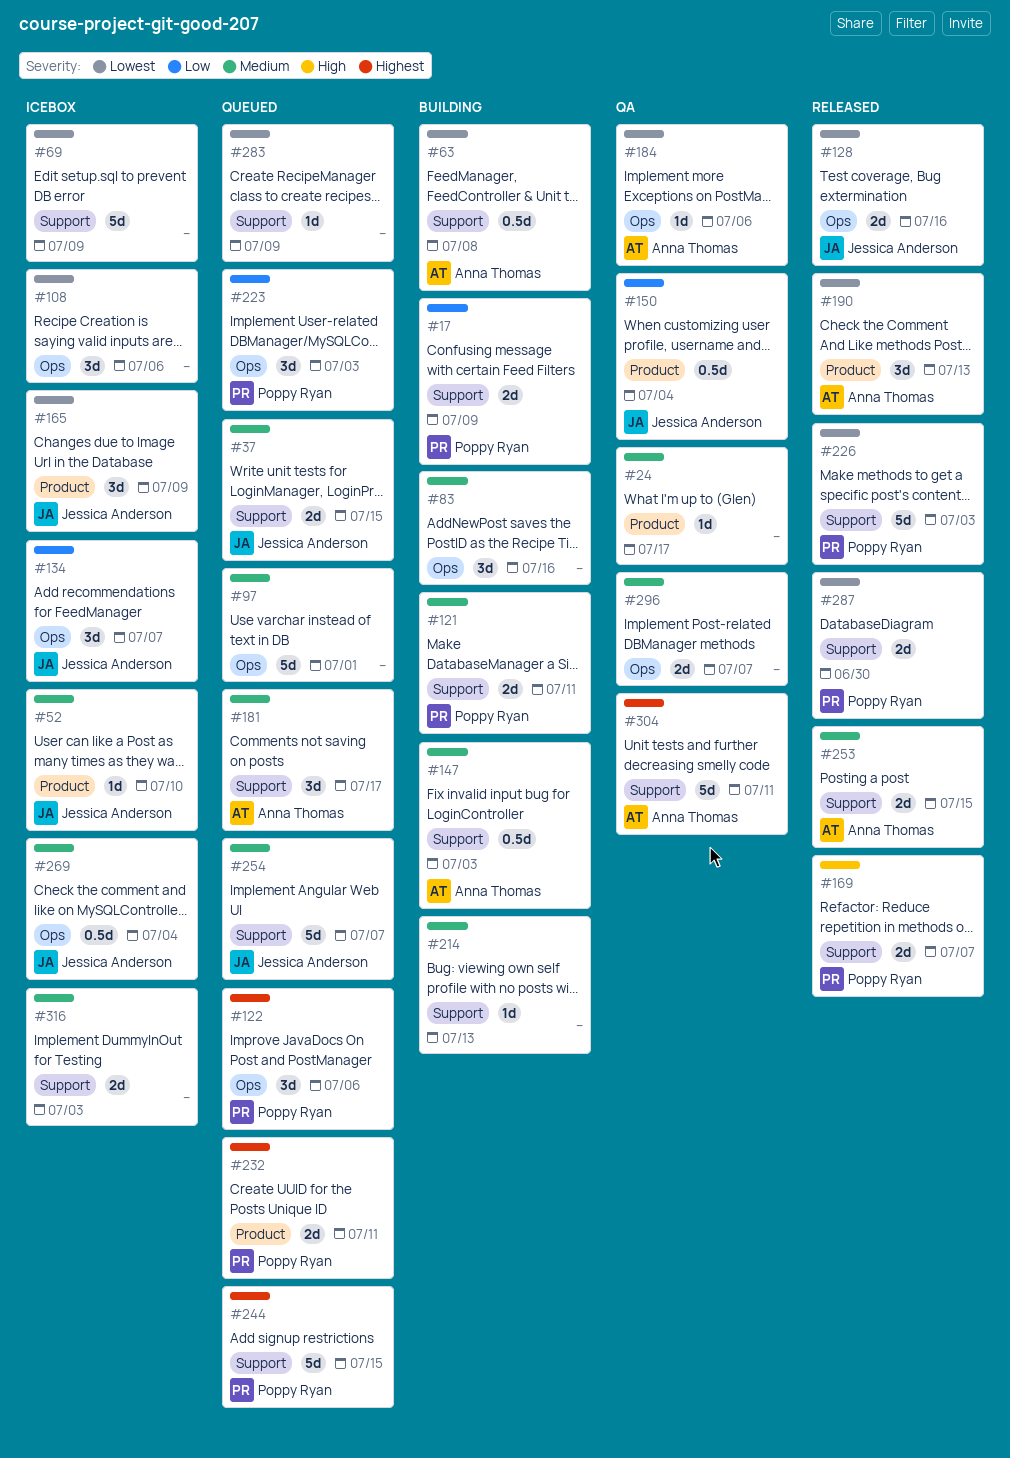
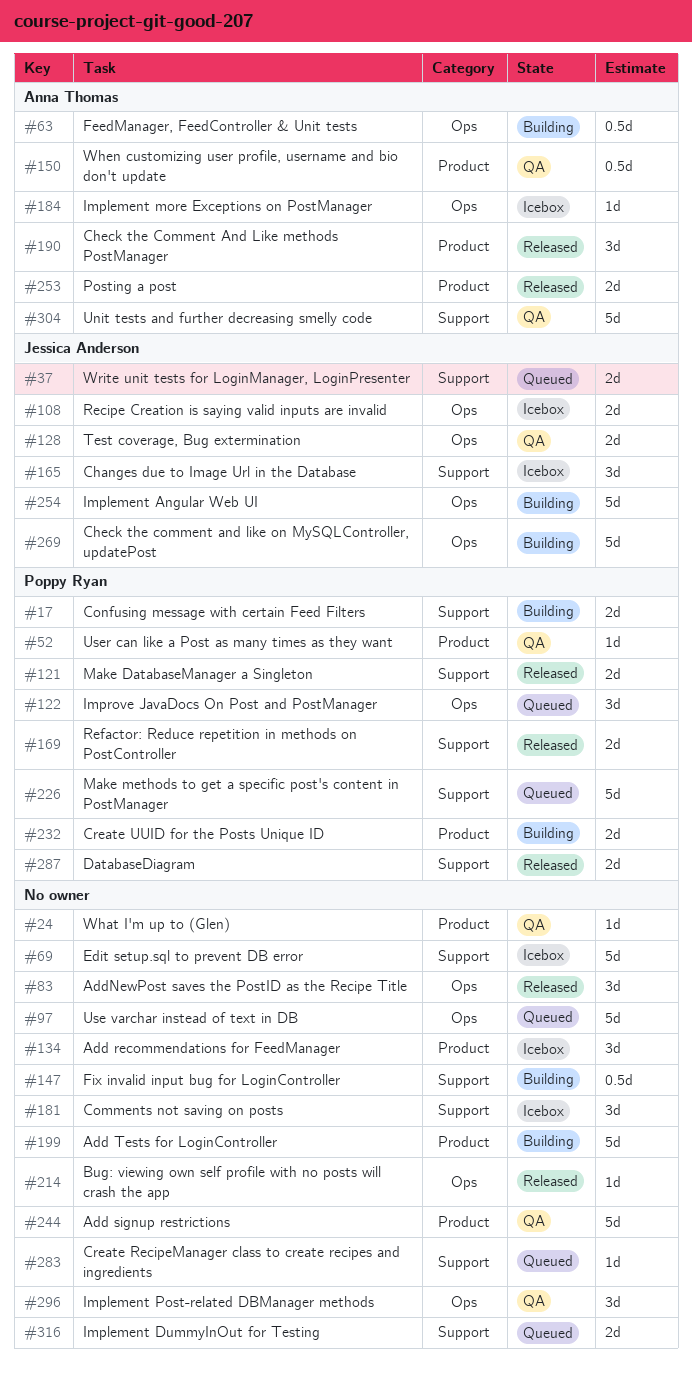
#52, status: Icebox -> QA
#52, owner: Jessica Anderson -> Poppy Ryan
#63, label: Support -> Ops
#83, status: Building -> Released
#108, owner: none -> Jessica Anderson
#108, estimate: 3d -> 2d
#121, status: Building -> Released
#128, status: Released -> QA
#134, owner: Jessica Anderson -> none
#134, label: Ops -> Product
#147, owner: Anna Thomas -> none
#150, owner: Jessica Anderson -> Anna Thomas
#165, label: Product -> Support
#181, status: Queued -> Icebox
#181, owner: Anna Thomas -> none
#184, status: QA -> Icebox
#199: none -> present
#214, status: Building -> Released
#214, label: Support -> Ops
#223: present -> none
#226, status: Released -> Queued
#232, status: Queued -> Building
#244, status: Queued -> QA
#244, owner: Poppy Ryan -> none
#244, label: Support -> Product
#253, label: Support -> Product
#254, status: Queued -> Building
#254, label: Support -> Ops
#269, status: Icebox -> Building
#269, estimate: 0.5d -> 5d
#296, estimate: 2d -> 3d
#316, status: Icebox -> Queued

